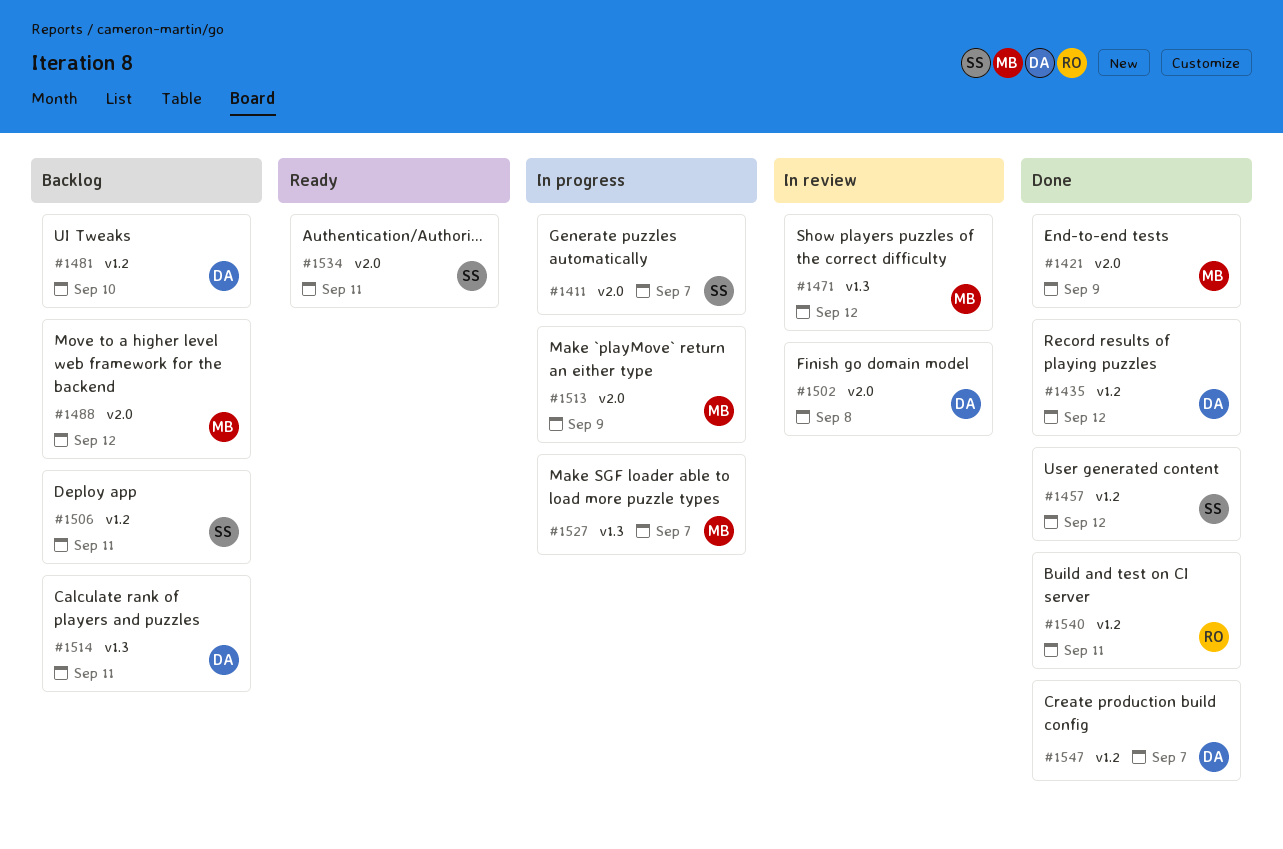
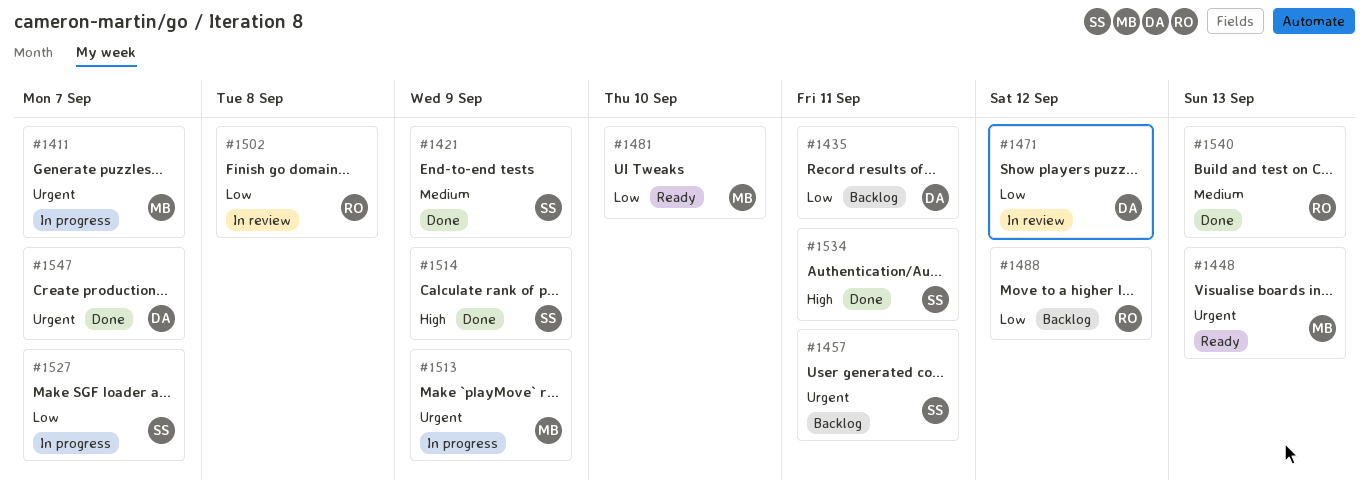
#1411, owner: SS -> MB
#1421, owner: MB -> SS
#1435, status: Done -> Backlog
#1435, due: Sep 12 -> Sep 11
#1448: none -> present
#1457, status: Done -> Backlog
#1457, due: Sep 12 -> Sep 11
#1471, owner: MB -> DA
#1481, status: Backlog -> Ready
#1481, owner: DA -> MB
#1488, owner: MB -> RO
#1502, owner: DA -> RO
#1506: present -> none
#1514, status: Backlog -> Done
#1514, owner: DA -> SS
#1514, due: Sep 11 -> Sep 9
#1527, owner: MB -> SS
#1534, status: Ready -> Done
#1540, due: Sep 11 -> Sep 13

